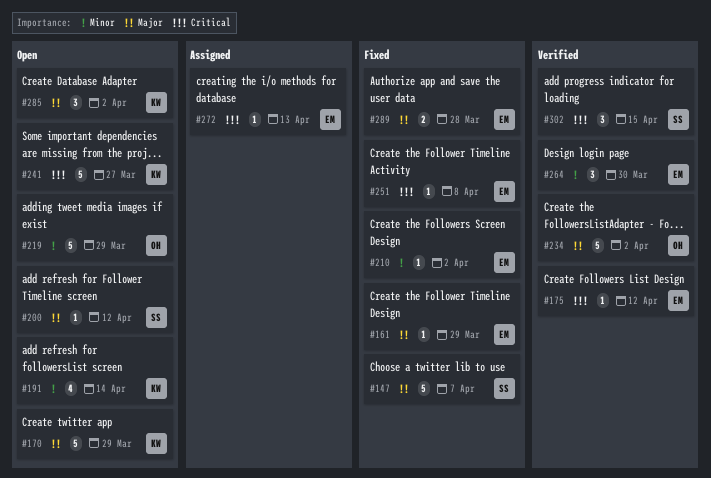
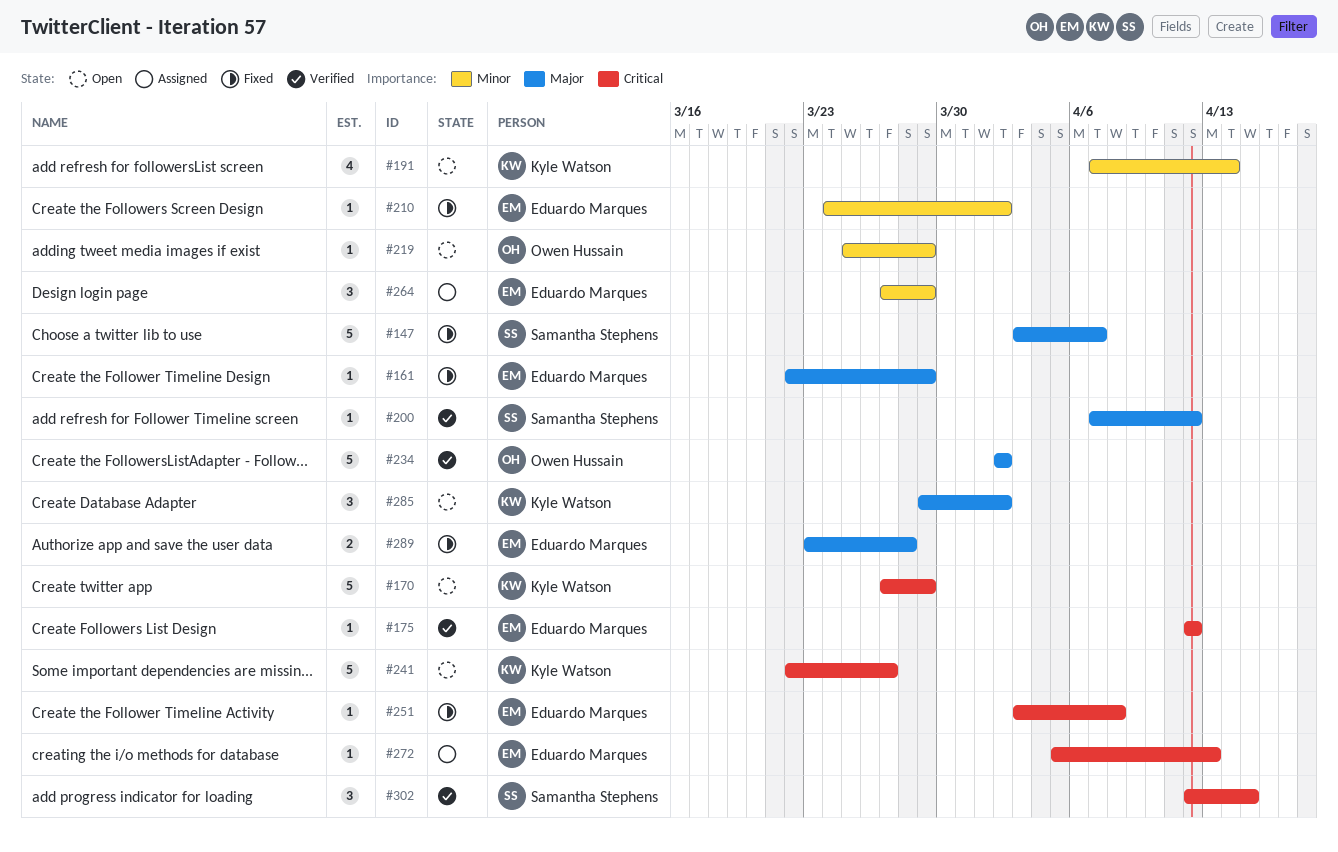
#170, priority: Major -> Critical
#200, status: Open -> Verified
#219, estimate: 5 -> 1
#264, status: Verified -> Assigned
#264, due: Mar 30 -> Mar 29

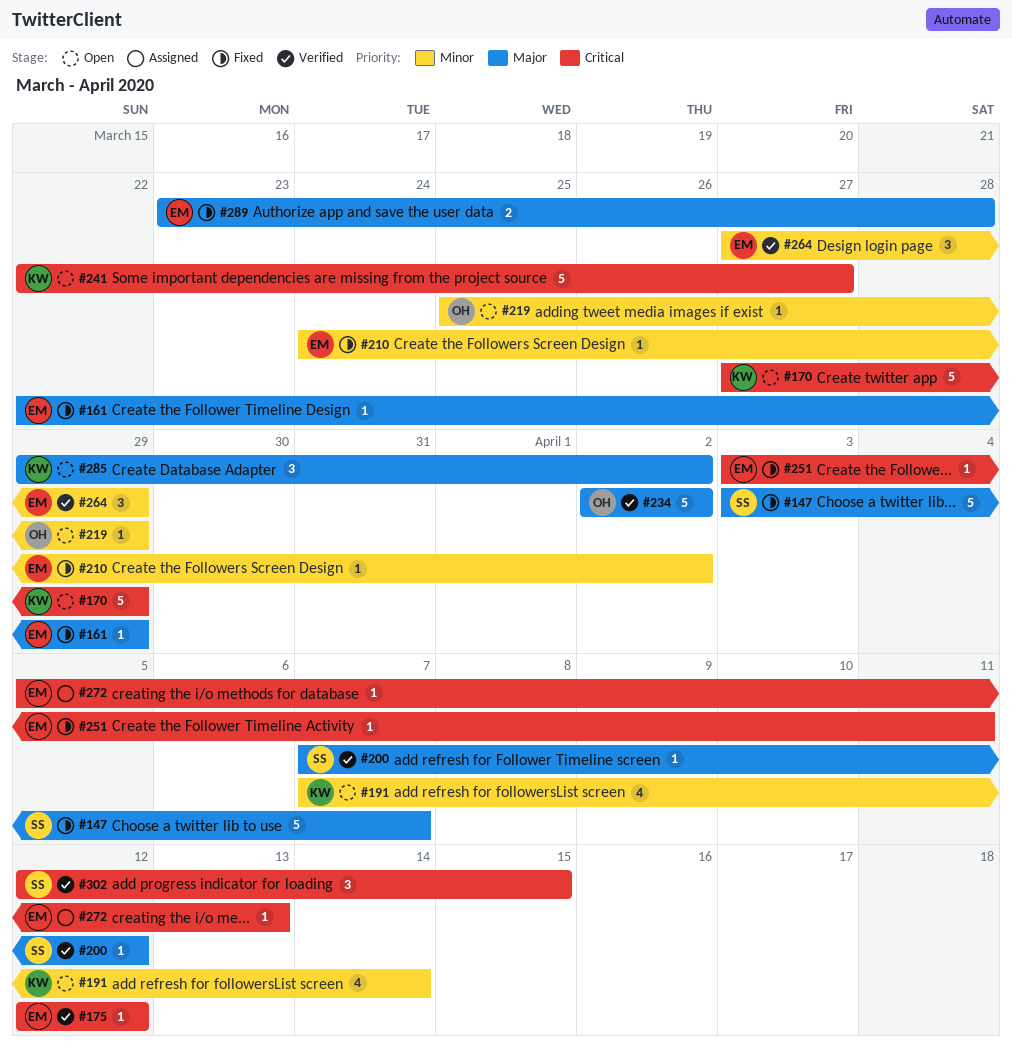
#251, due: Apr 8 -> Apr 11
#264, status: Assigned -> Verified

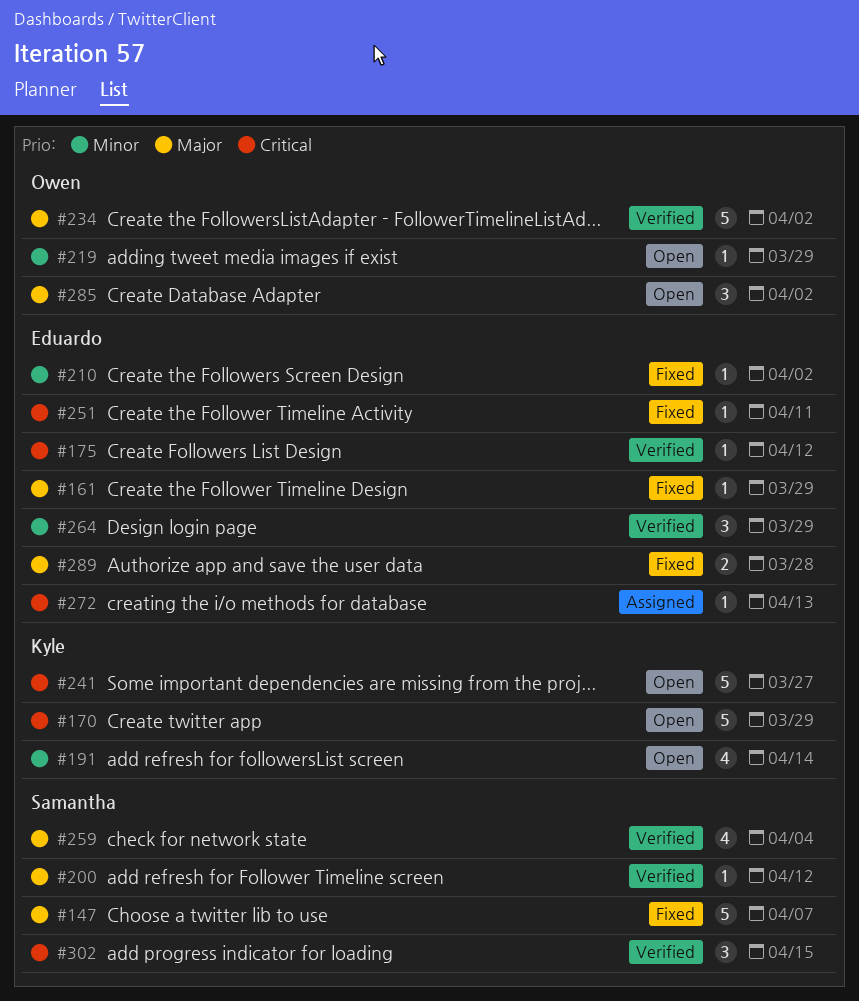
#259: none -> present
#285, owner: Kyle -> Owen

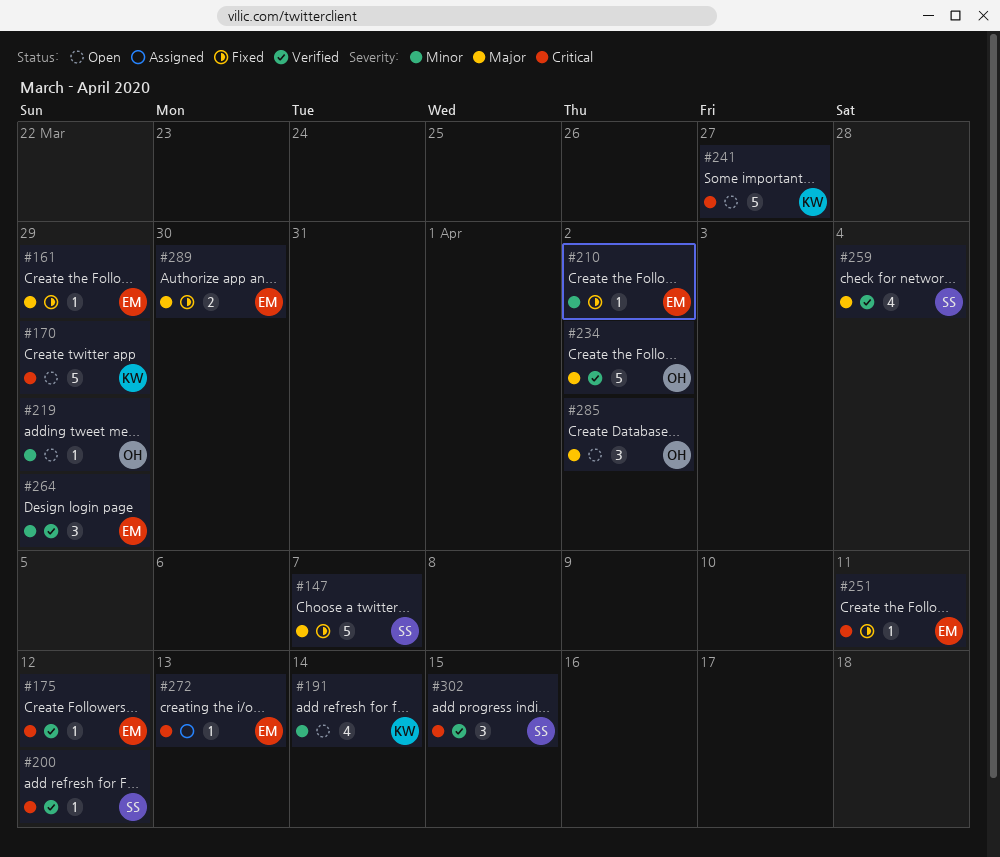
#200, priority: Major -> Critical
#289, due: Mar 28 -> Mar 30

